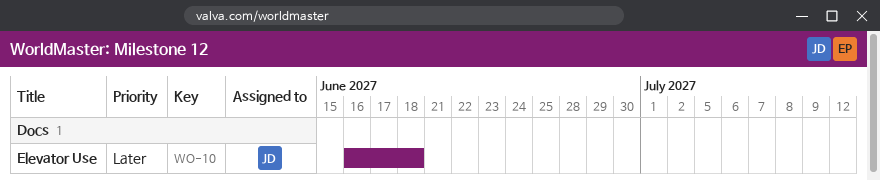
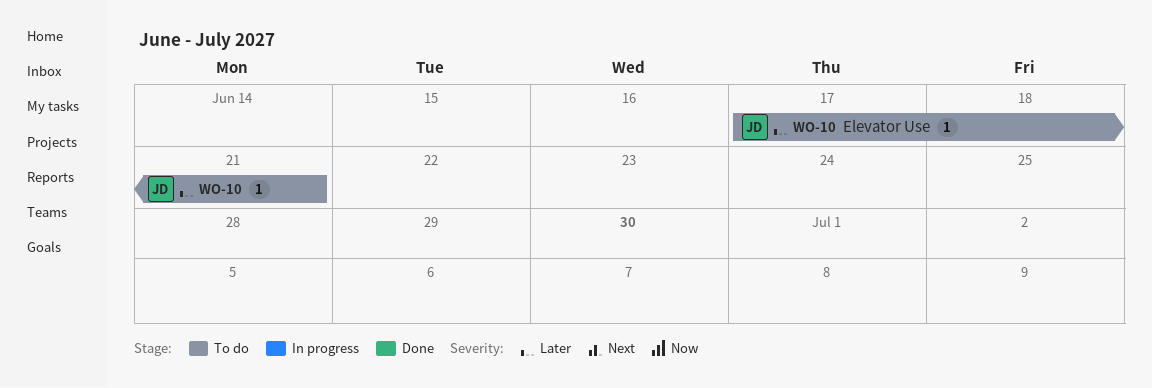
WO-10, start: Jun 16 -> Jun 17
WO-10, due: Jun 18 -> Jun 21

